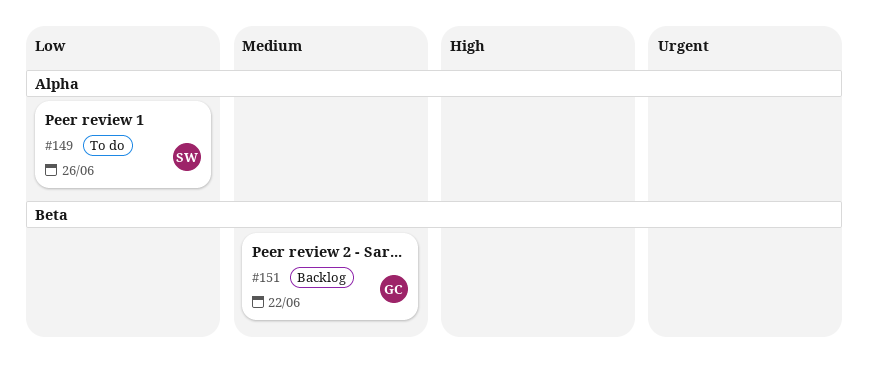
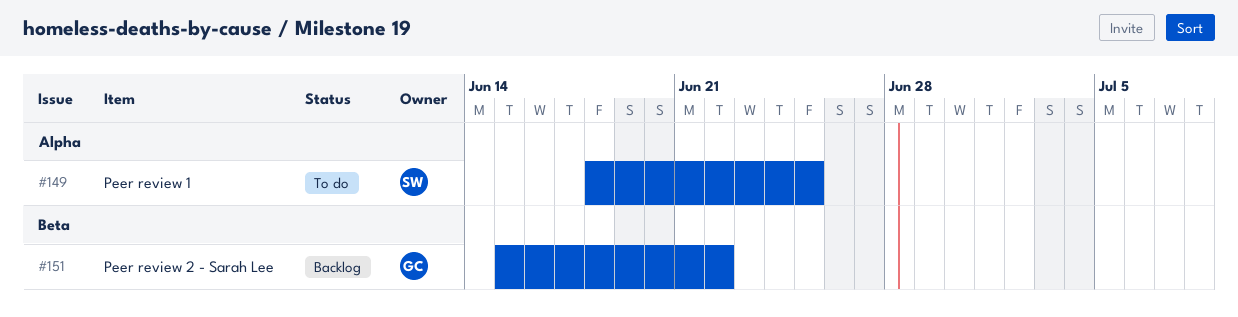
#149, due: Jun 26 -> Jun 25

